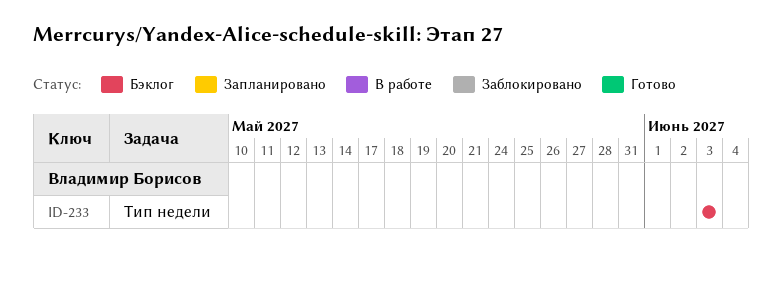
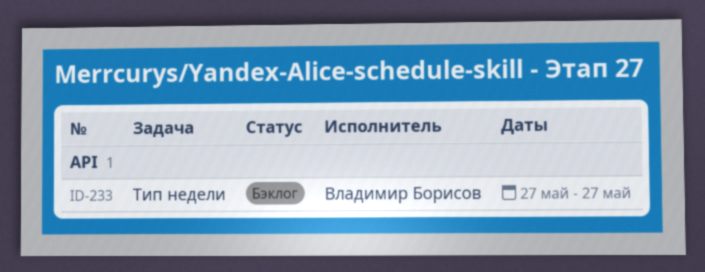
ID-233, start: Jun 3 -> May 27
ID-233, due: Jun 3 -> May 27

